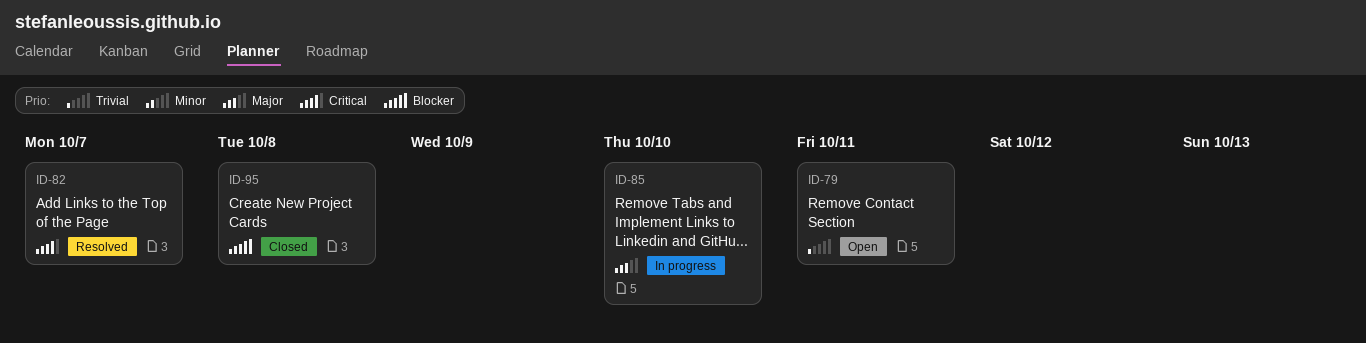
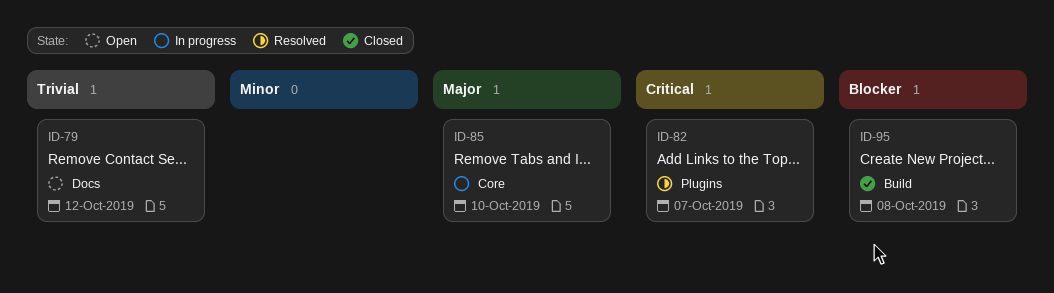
ID-79, due: Oct 11 -> Oct 12

